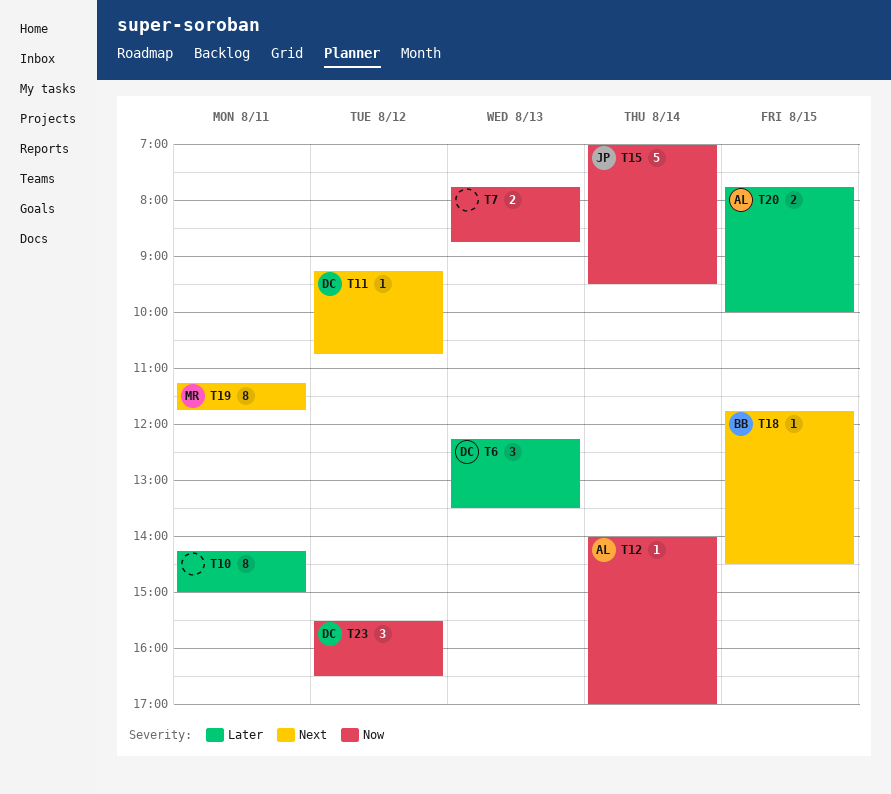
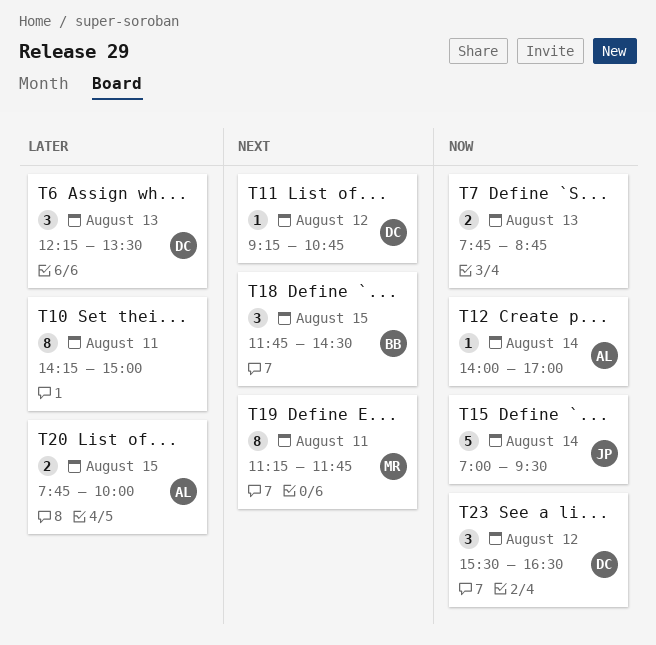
T18, estimate: 1 -> 3

